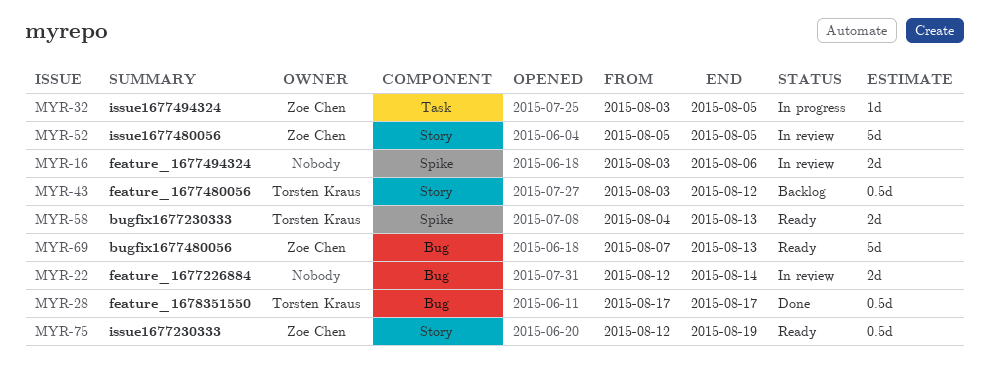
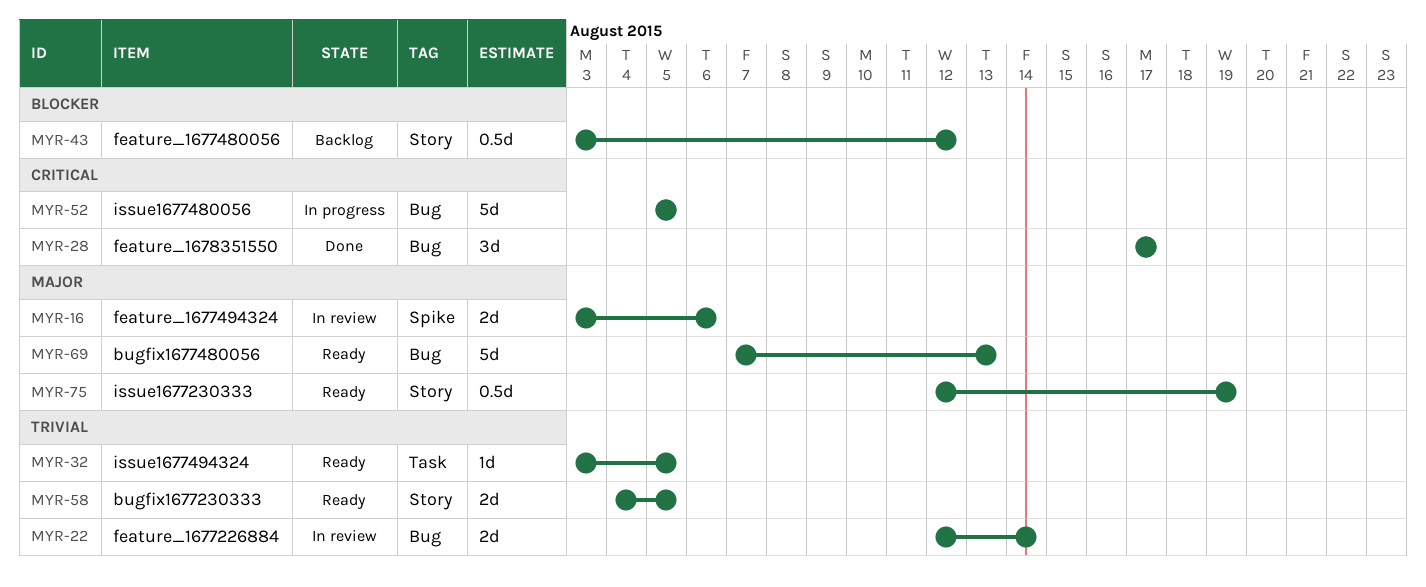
MYR-28, estimate: 0.5d -> 3d
MYR-32, status: In progress -> Ready
MYR-52, status: In review -> In progress
MYR-52, label: Story -> Bug
MYR-58, label: Spike -> Story
MYR-58, due: Aug 13 -> Aug 5

